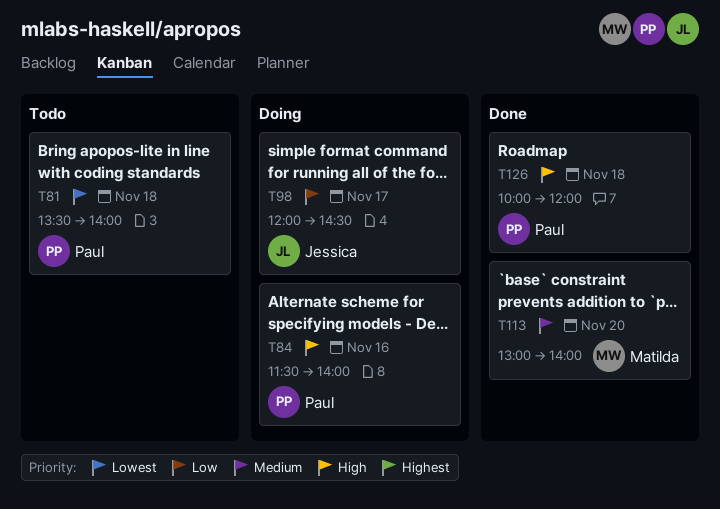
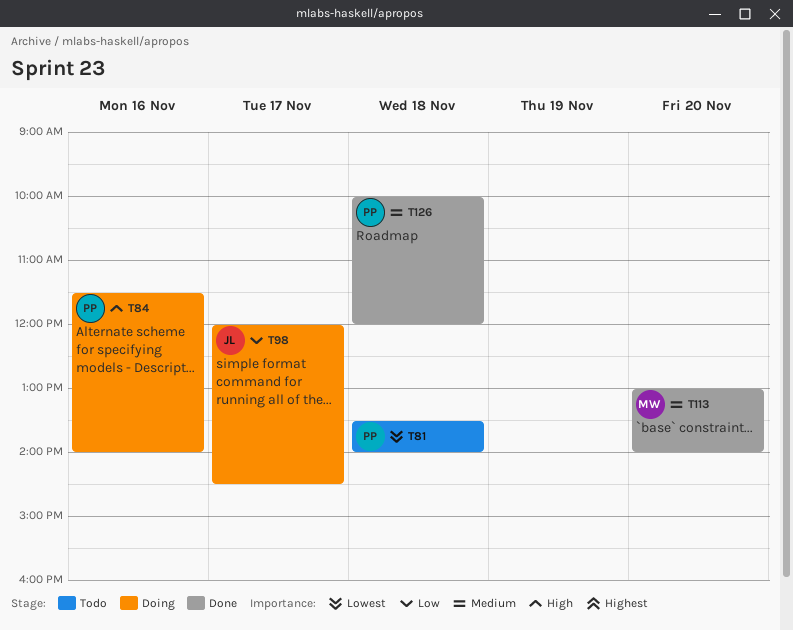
T126, priority: High -> Medium

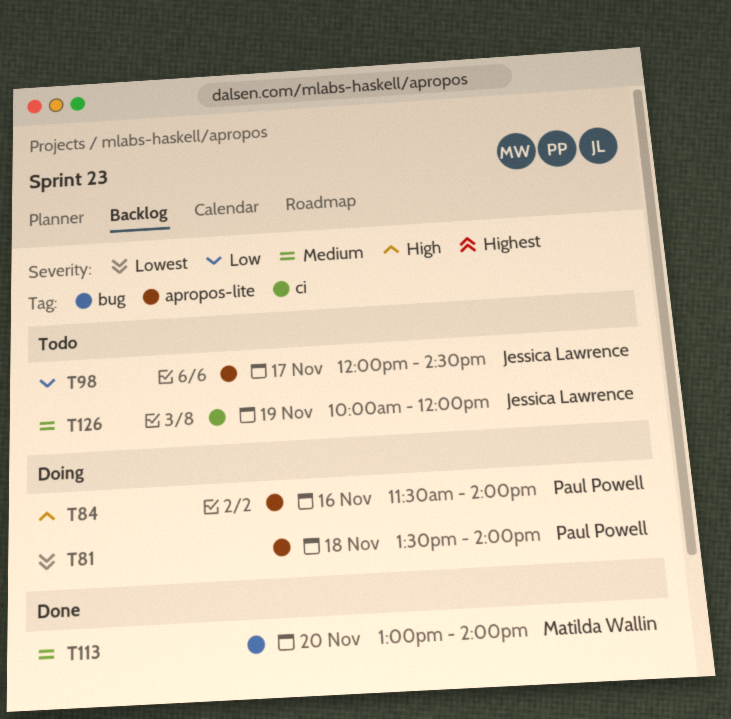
T81, status: Todo -> Doing
T98, status: Doing -> Todo
T126, status: Done -> Todo
T126, owner: Paul Powell -> Jessica Lawrence
T126, day: Nov 18 -> Nov 19

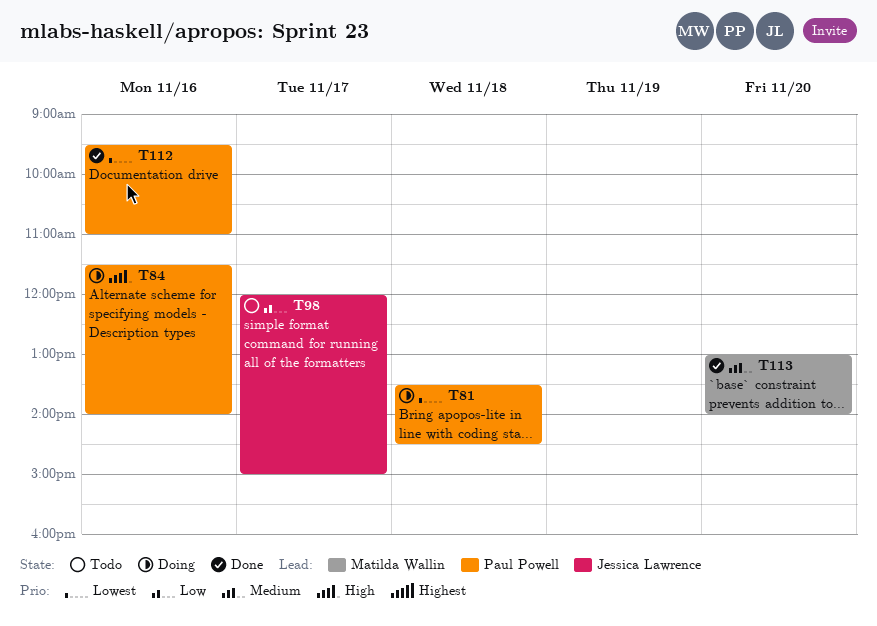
T81, ends: 14:00 -> 14:30
T98, ends: 14:30 -> 15:00
T112: none -> present
T126: present -> none

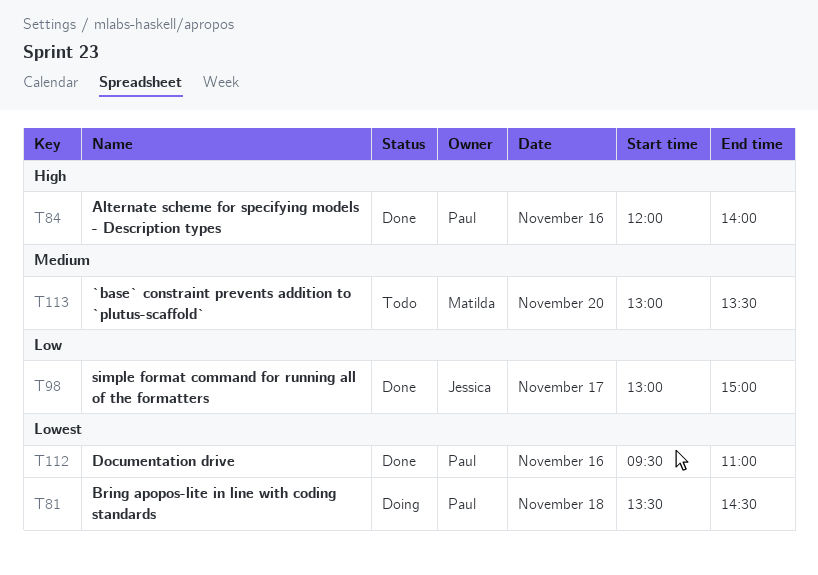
T84, status: Doing -> Done
T84, begins: 11:30 -> 12:00
T98, status: Todo -> Done
T98, begins: 12:00 -> 13:00
T113, status: Done -> Todo
T113, ends: 14:00 -> 13:30

